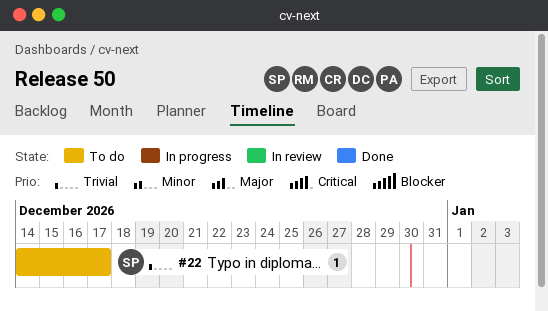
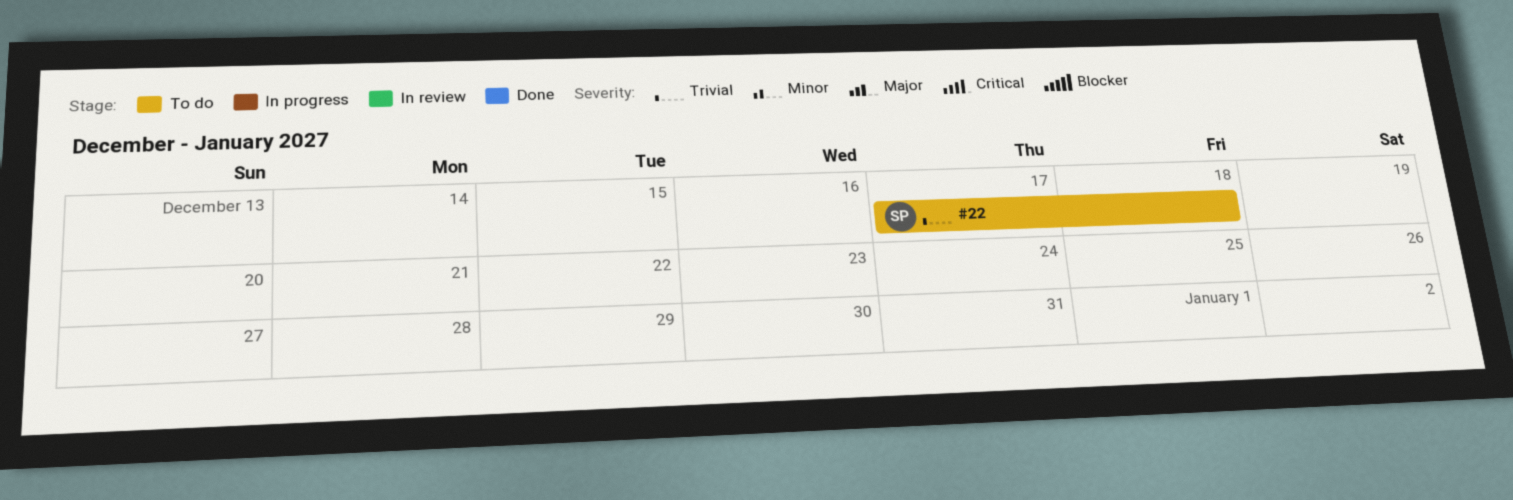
#22, start: Dec 14 -> Dec 17
#22, due: Dec 17 -> Dec 18

